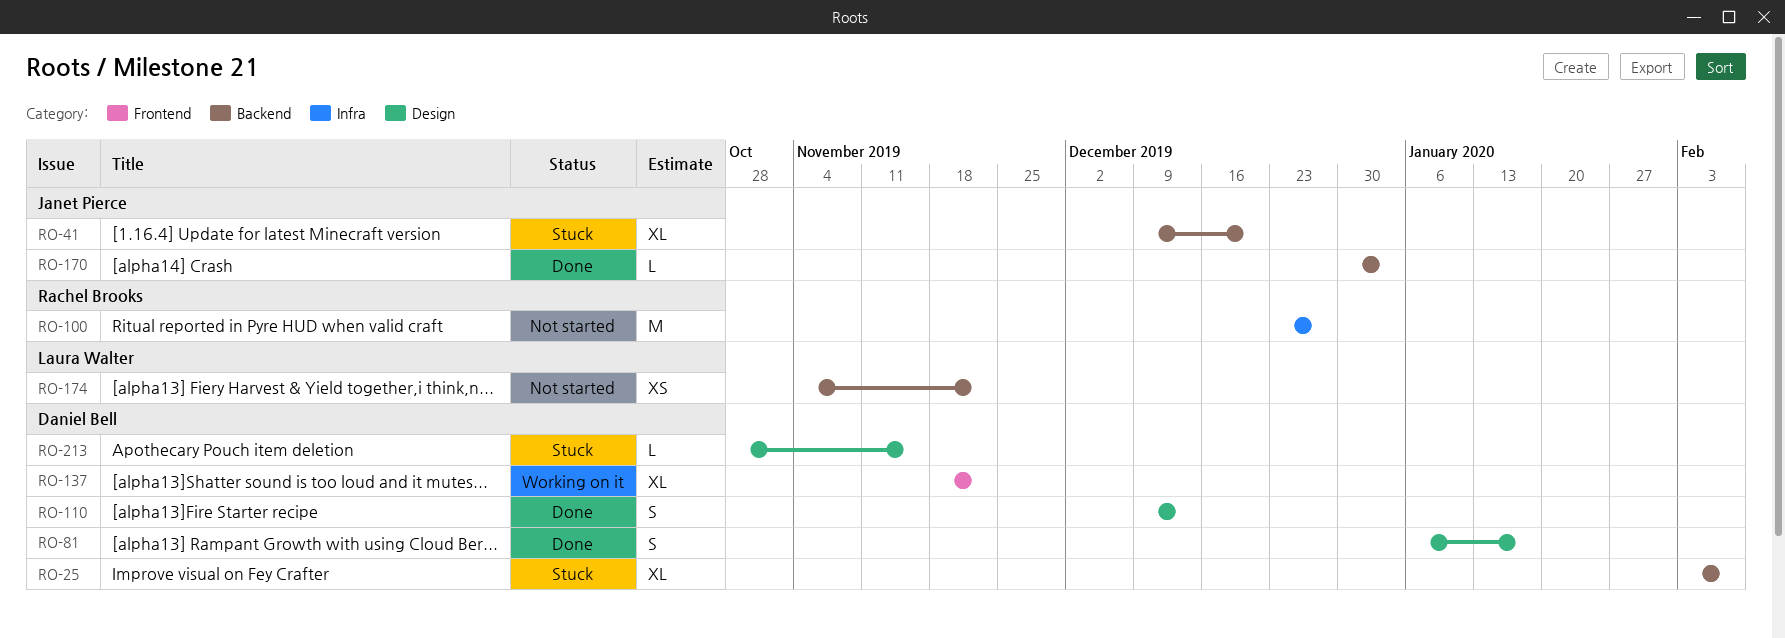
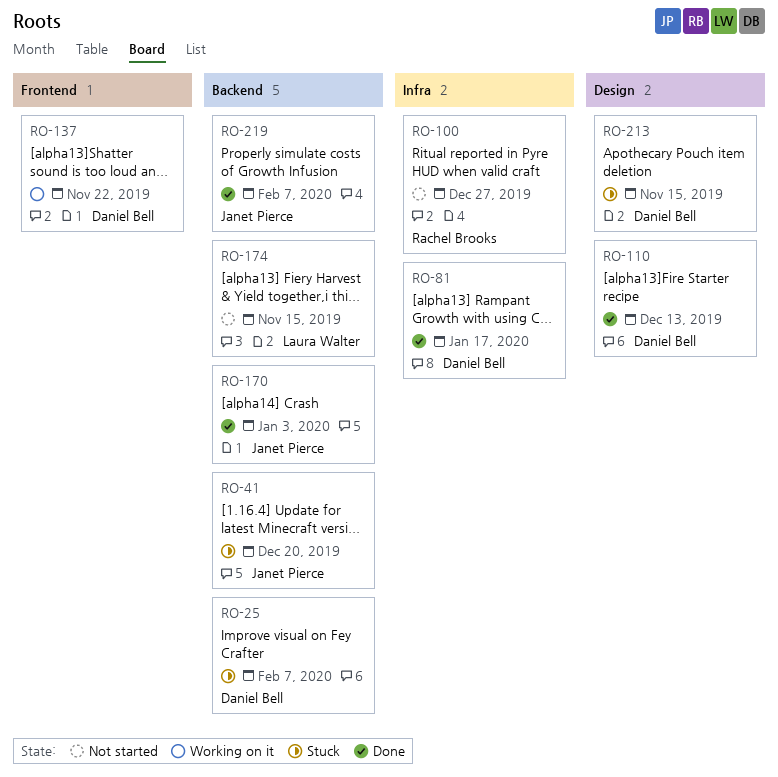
RO-81, label: Design -> Infra
RO-174, due: Nov 22 -> Nov 15
RO-219: none -> present

